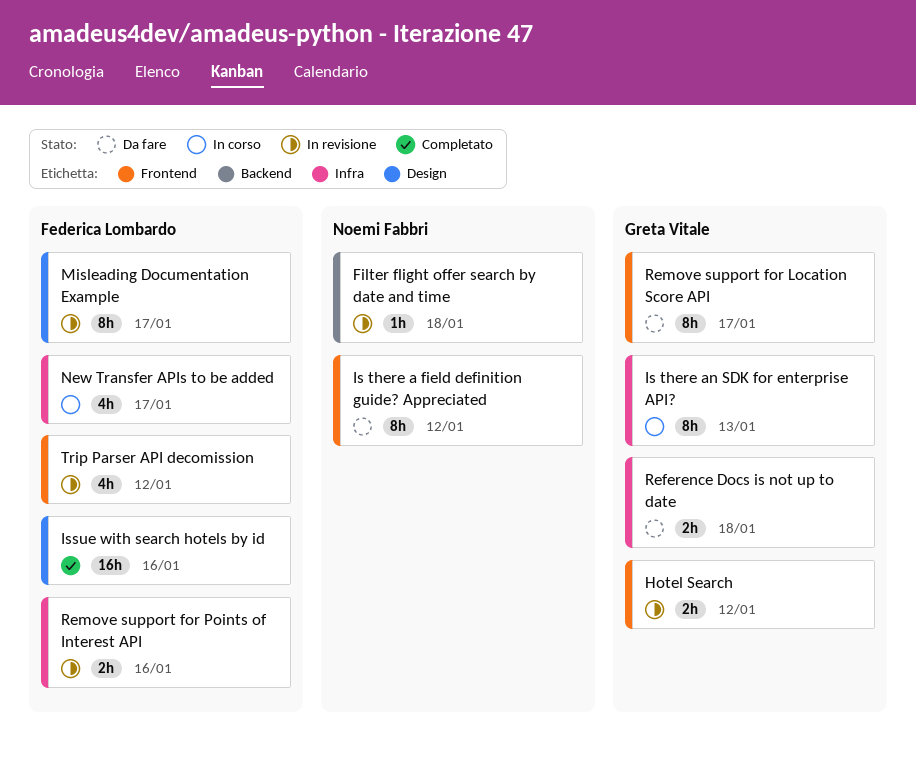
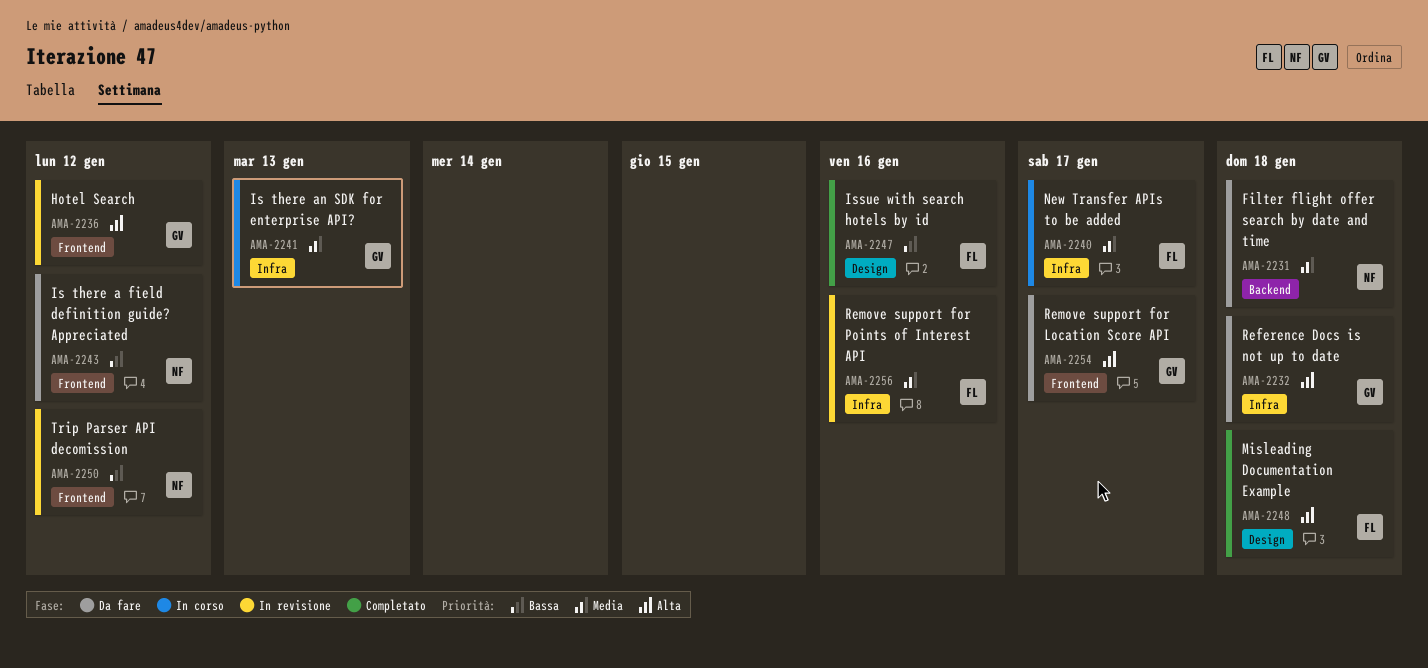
Filter flight offer search by date and time, status: In revisione -> Da fare
Misleading Documentation Example, status: In revisione -> Completato
Misleading Documentation Example, due: Jan 17 -> Jan 18
Trip Parser API decomission, owner: Federica Lombardo -> Noemi Fabbri

